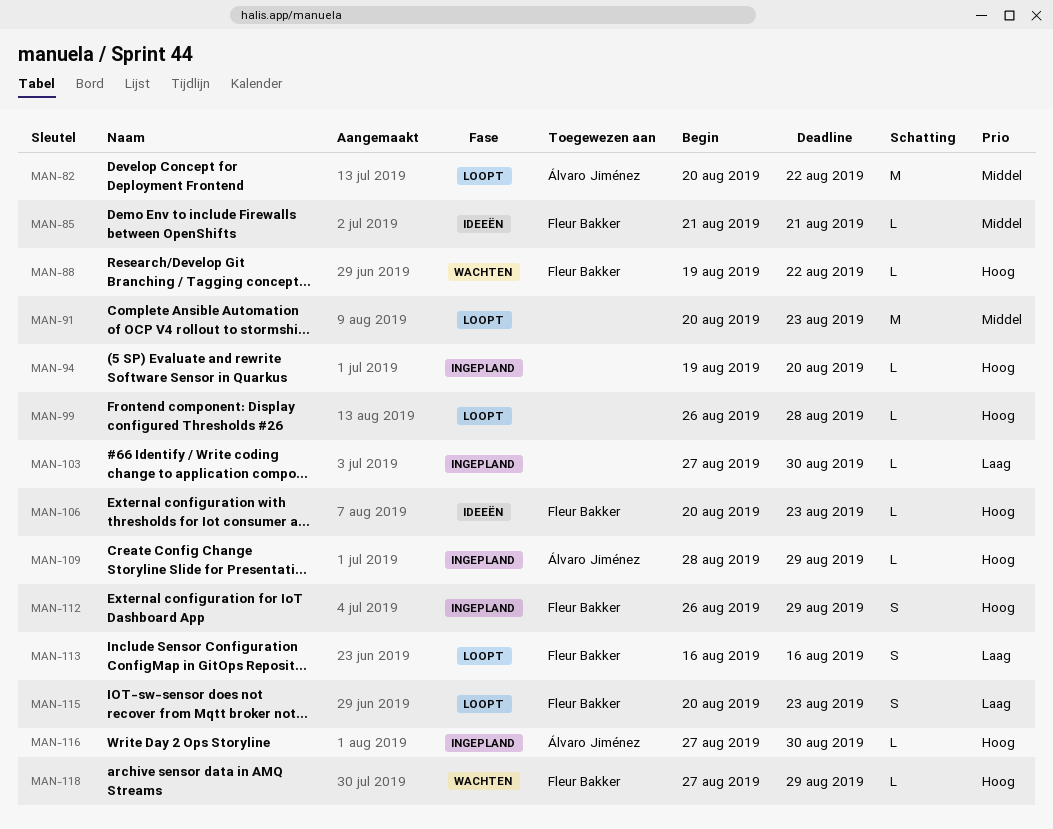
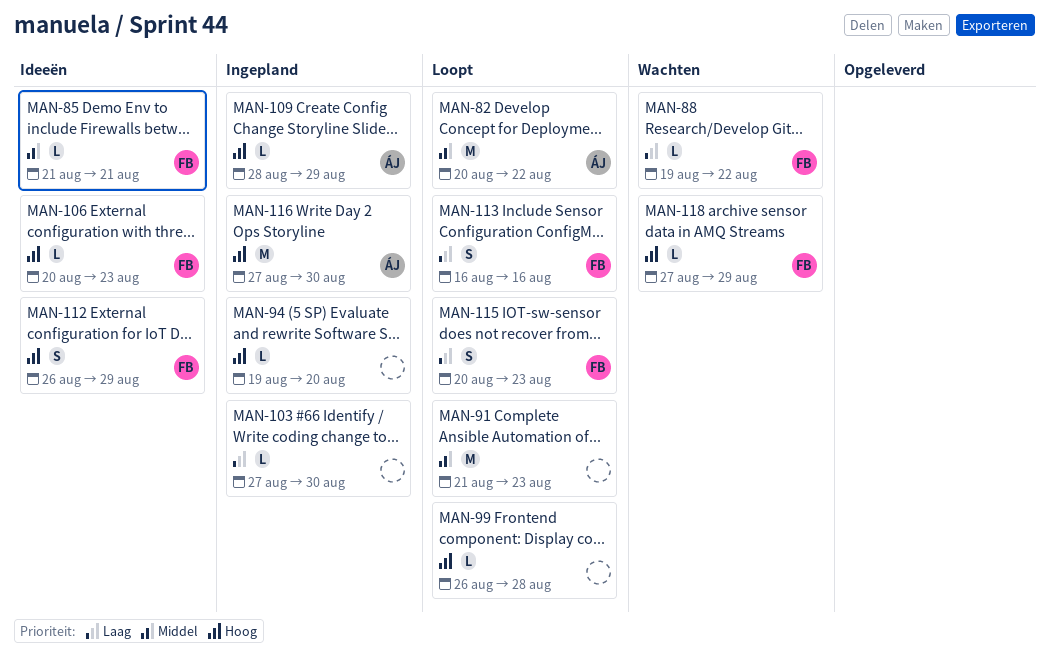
MAN-88, priority: Hoog -> Laag
MAN-91, start: Aug 20 -> Aug 21
MAN-112, status: Ingepland -> Ideeën
MAN-116, estimate: L -> M

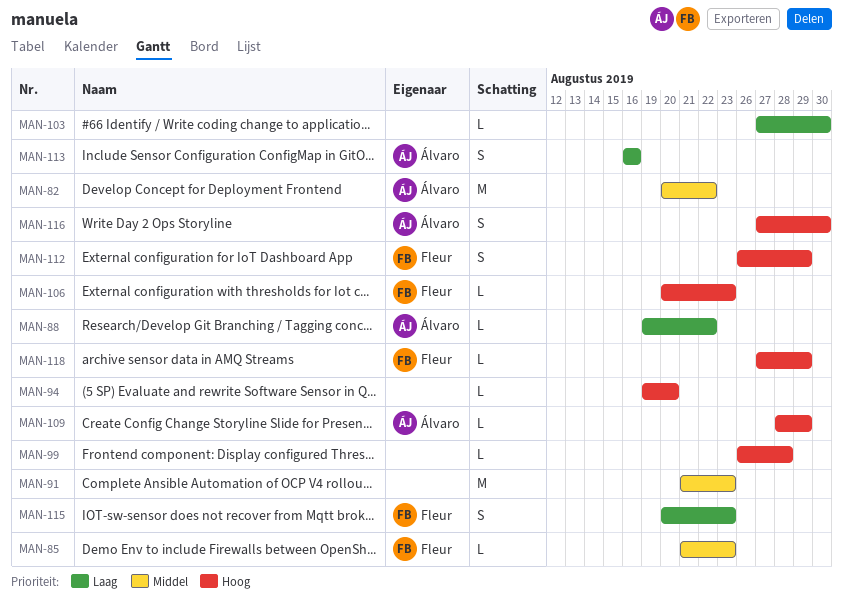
MAN-85, due: Aug 21 -> Aug 23
MAN-88, owner: Fleur -> Álvaro
MAN-113, owner: Fleur -> Álvaro
MAN-116, estimate: M -> S

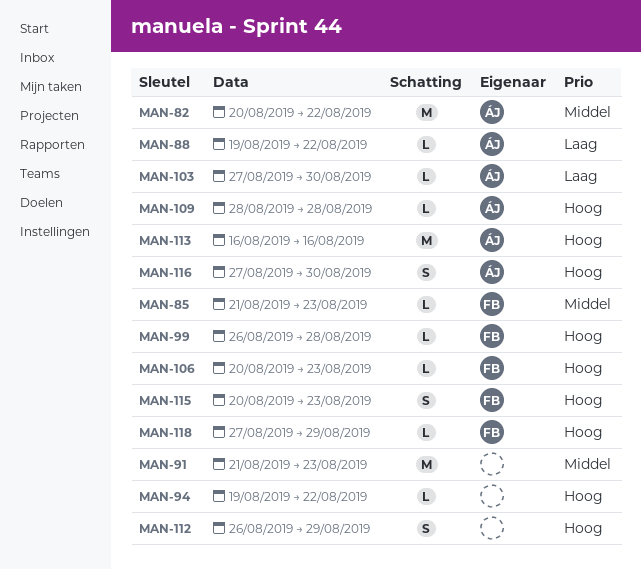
MAN-94, due: Aug 20 -> Aug 22
MAN-99, owner: none -> Fleur
MAN-103, owner: none -> Álvaro
MAN-109, due: Aug 29 -> Aug 28
MAN-112, owner: Fleur -> none
MAN-113, priority: Laag -> Hoog
MAN-113, estimate: S -> M
MAN-115, priority: Laag -> Hoog

